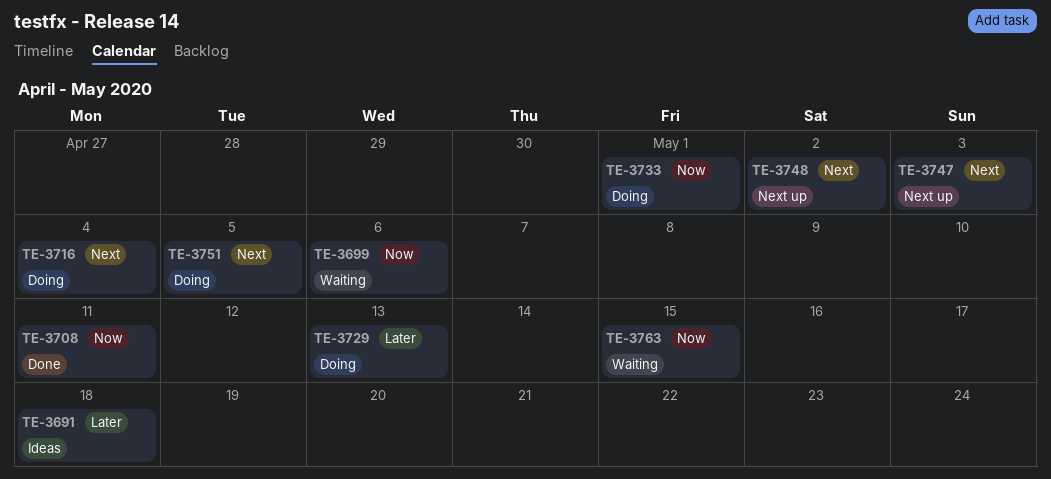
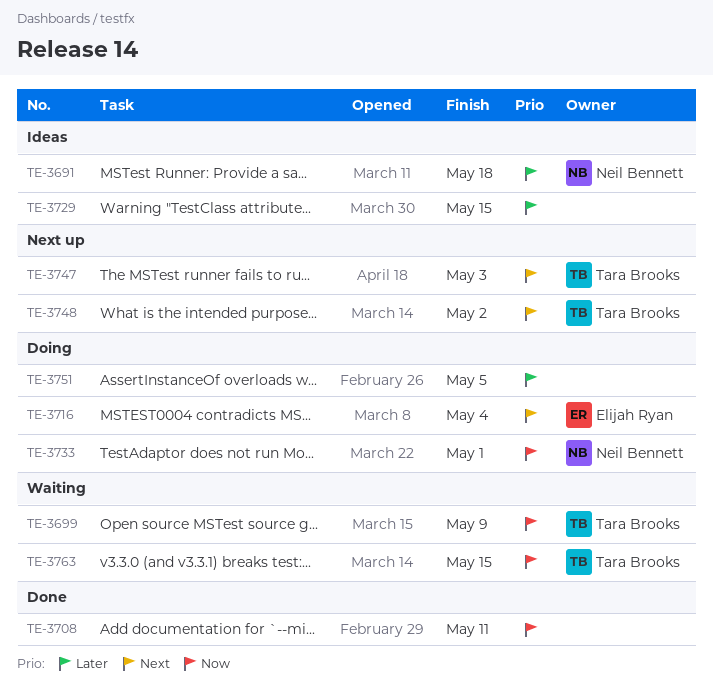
TE-3699, due: May 6 -> May 9
TE-3729, status: Doing -> Ideas
TE-3729, due: May 13 -> May 15
TE-3751, priority: Next -> Later

